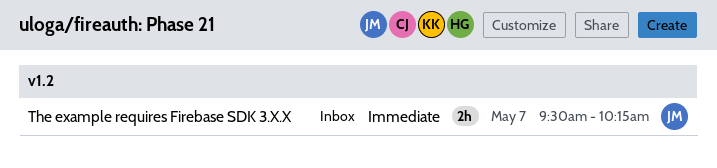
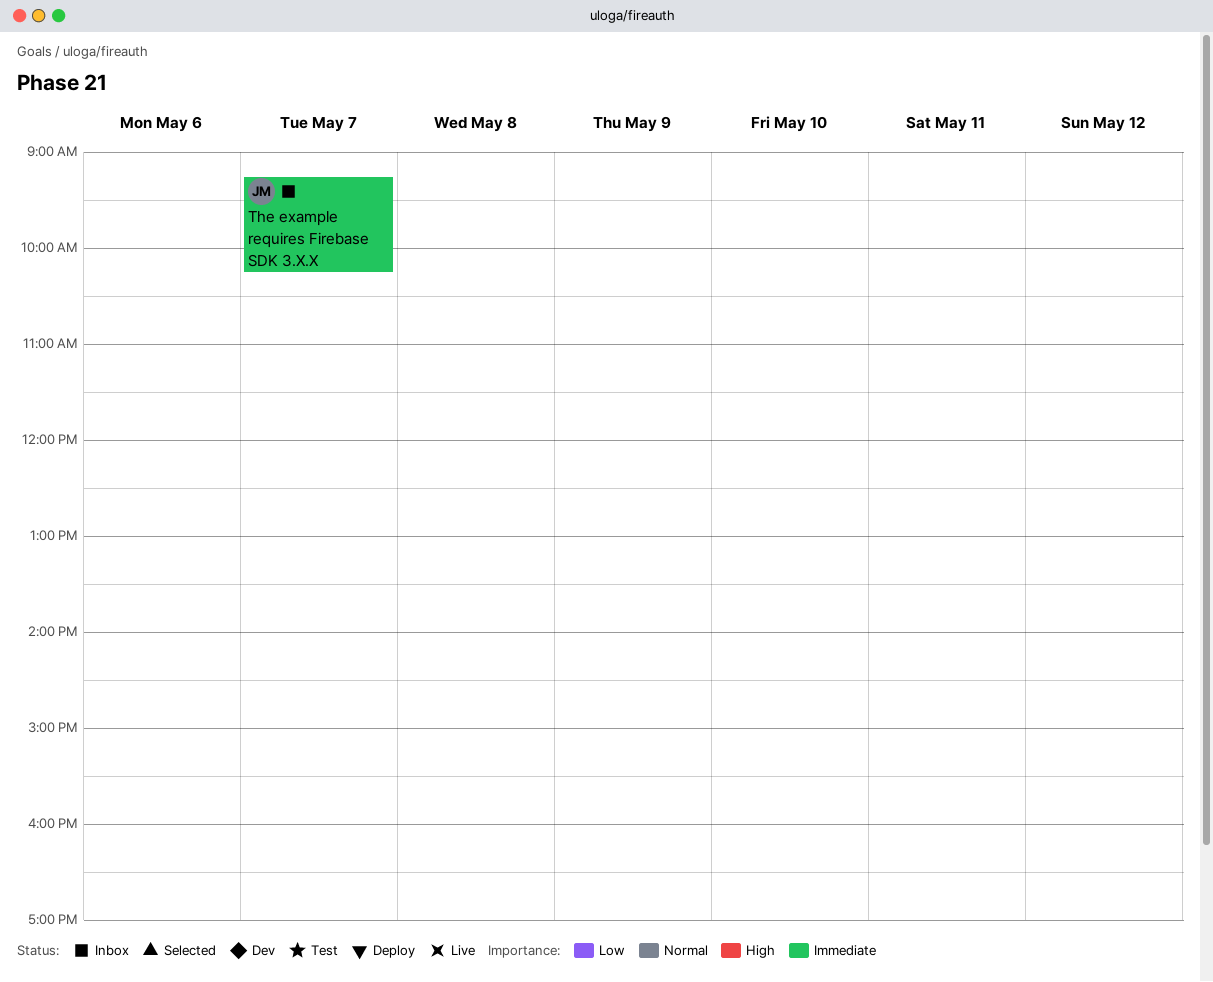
The example requires Firebase SDK 3.X.X, begins: 09:30 -> 09:15

